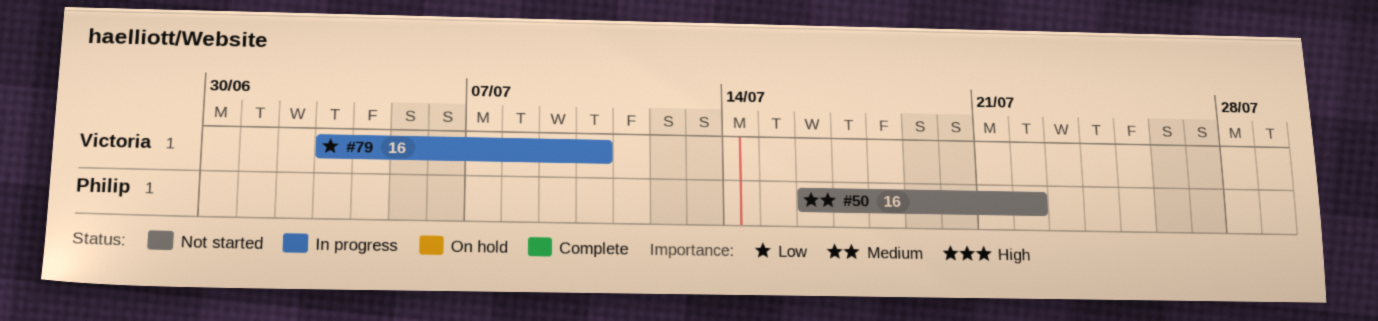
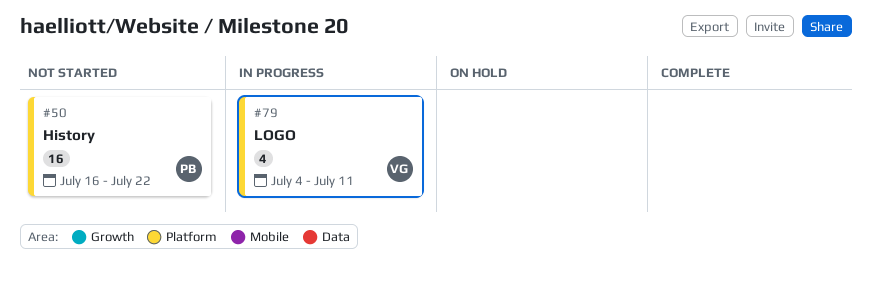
#79, estimate: 16 -> 4
#79, start: Jul 3 -> Jul 4
#79, due: Jul 10 -> Jul 11

